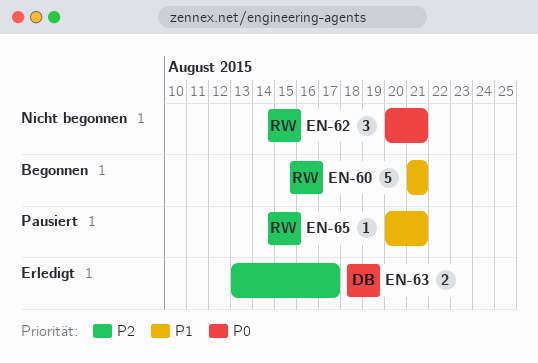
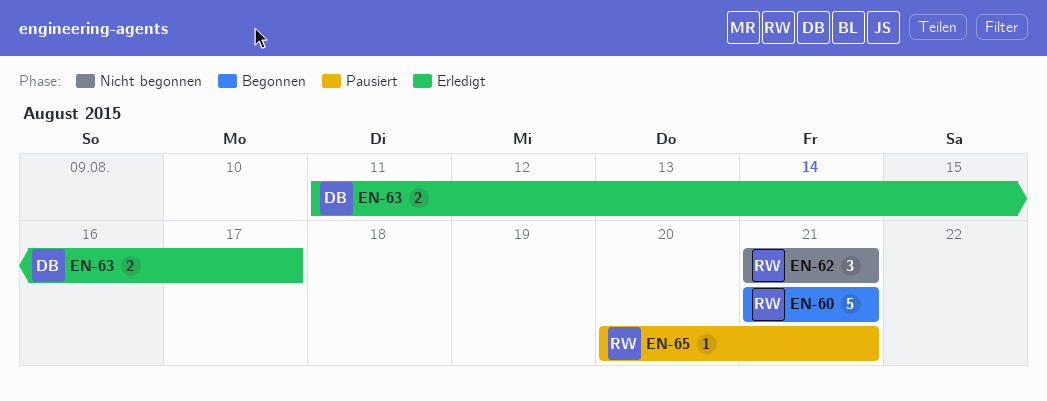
EN-62, start: Aug 20 -> Aug 21
EN-63, start: Aug 13 -> Aug 11

